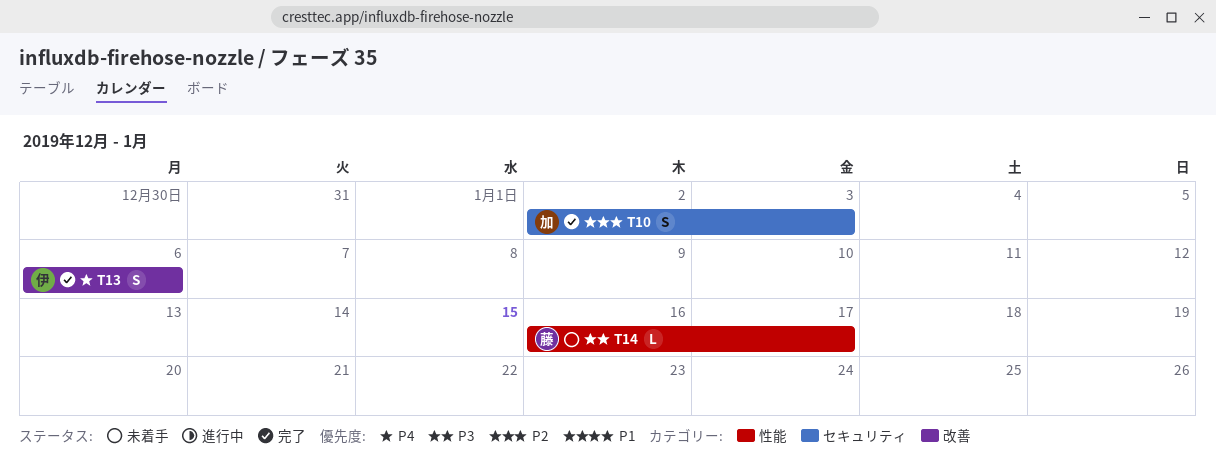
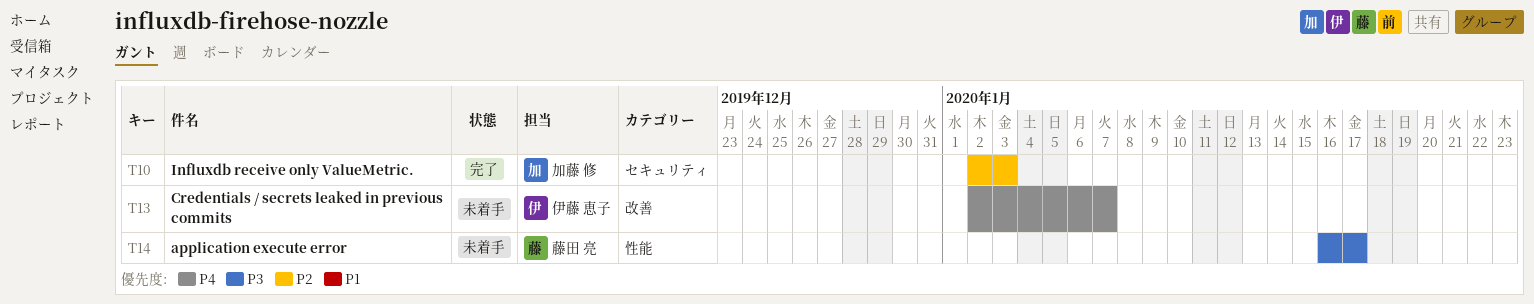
T13, status: 完了 -> 未着手
T13, start: Jan 6 -> Jan 2
T13, due: Jan 6 -> Jan 7

